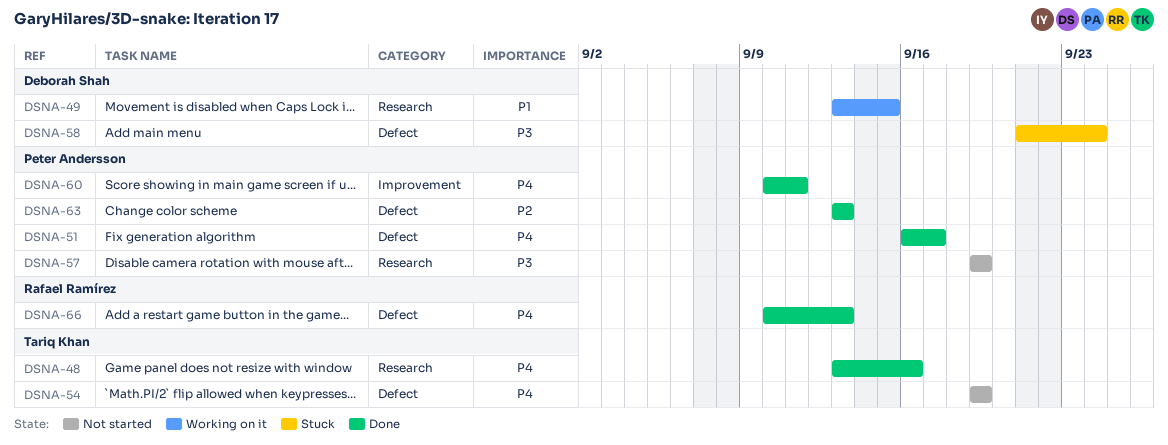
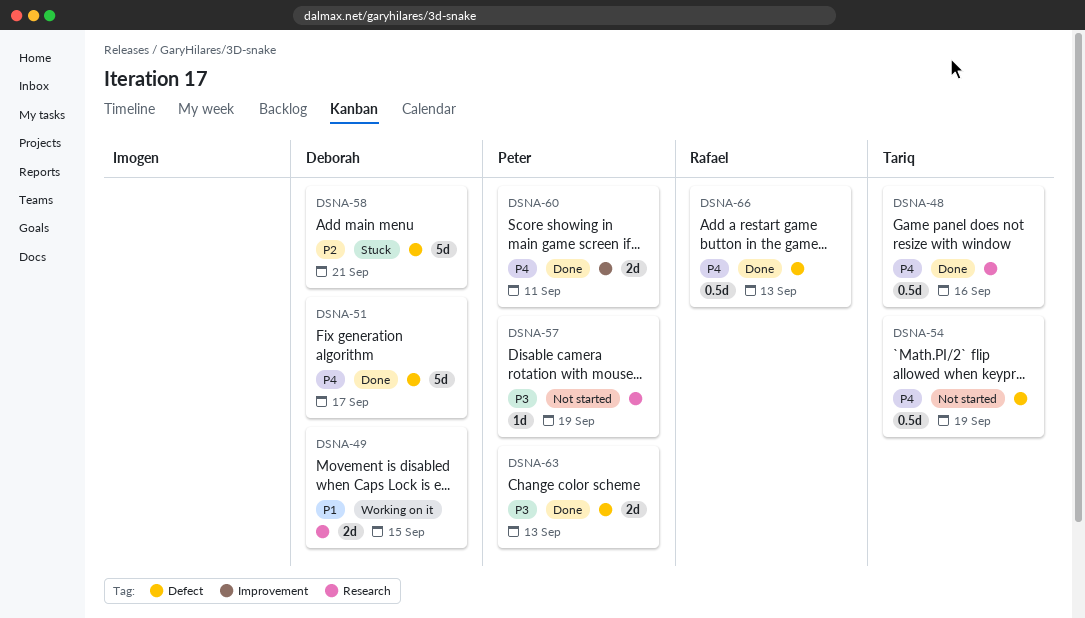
DSNA-51, owner: Peter Andersson -> Deborah Shah
DSNA-58, priority: P3 -> P2
DSNA-58, due: Sep 24 -> Sep 21
DSNA-63, priority: P2 -> P3

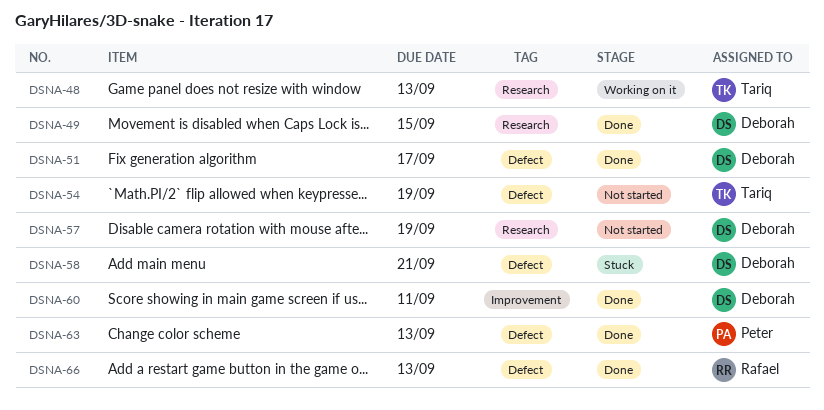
DSNA-48, status: Done -> Working on it
DSNA-48, due: Sep 16 -> Sep 13
DSNA-49, status: Working on it -> Done
DSNA-57, owner: Peter -> Deborah
DSNA-60, owner: Peter -> Deborah

